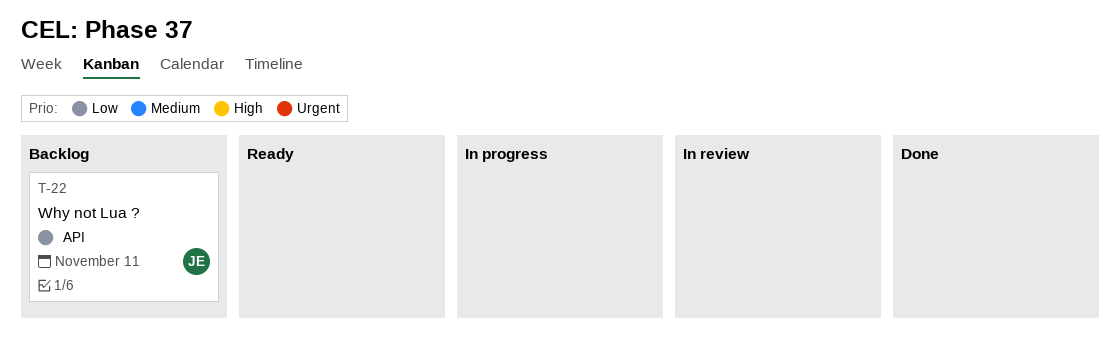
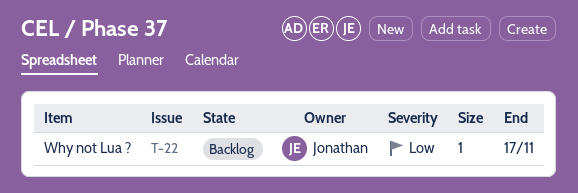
T-22, due: Nov 11 -> Nov 17

